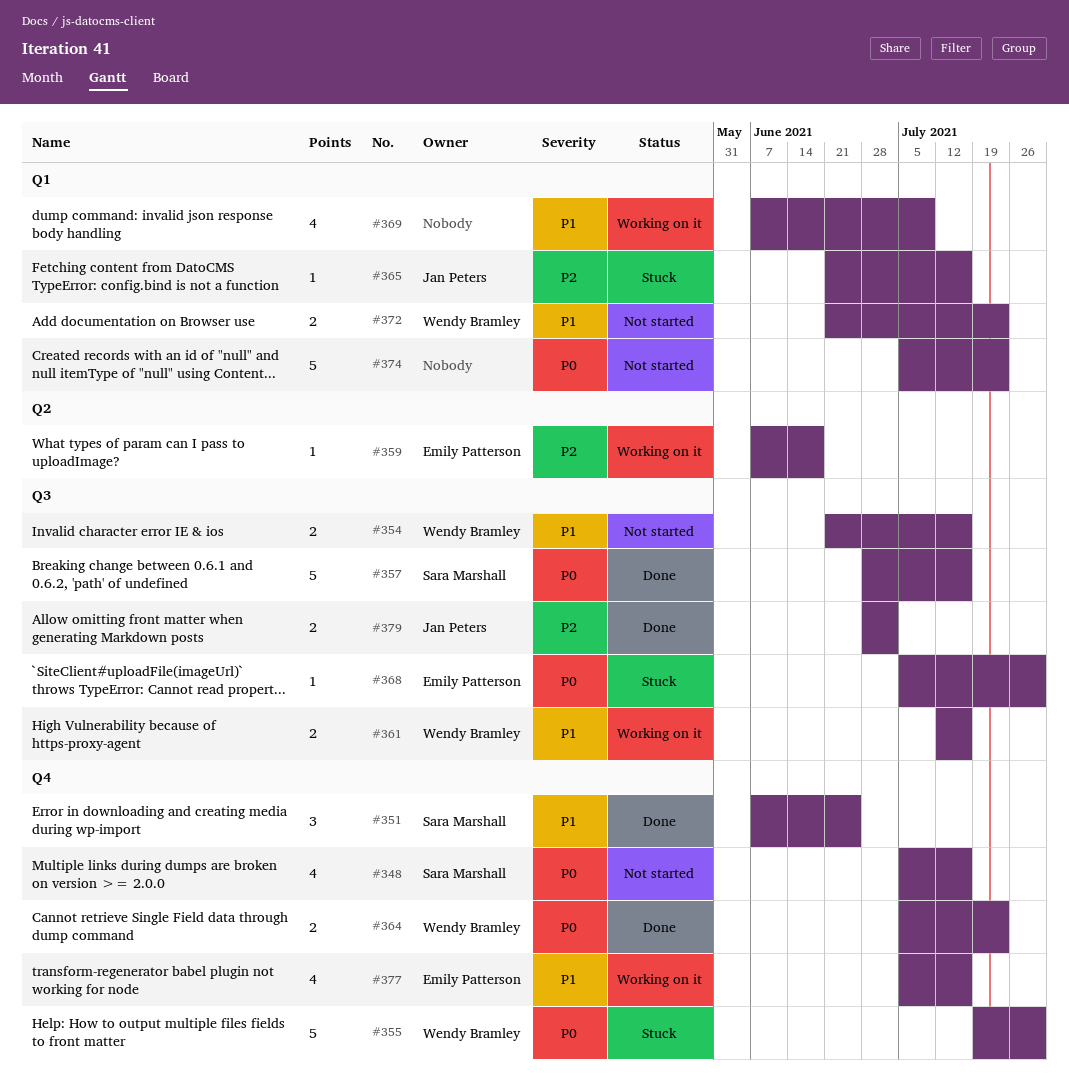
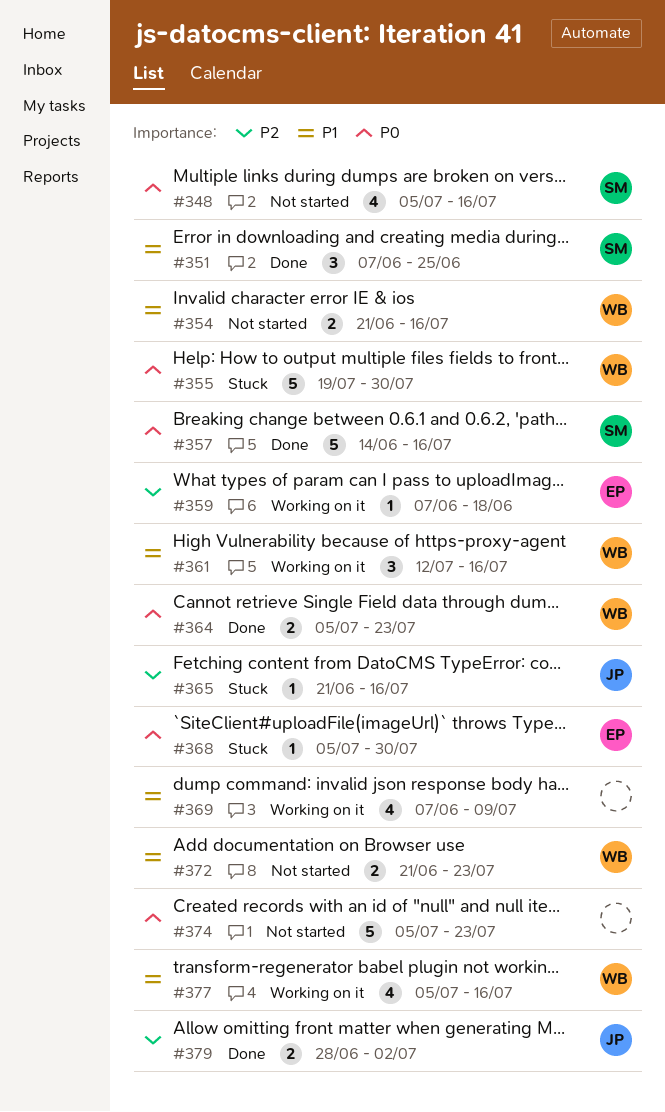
#357, start: Jun 28 -> Jun 14
#361, estimate: 2 -> 3
#377, owner: Emily Patterson -> Wendy Bramley

